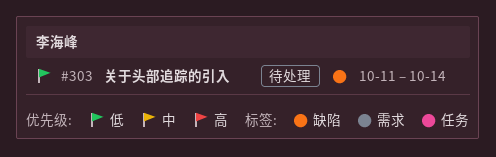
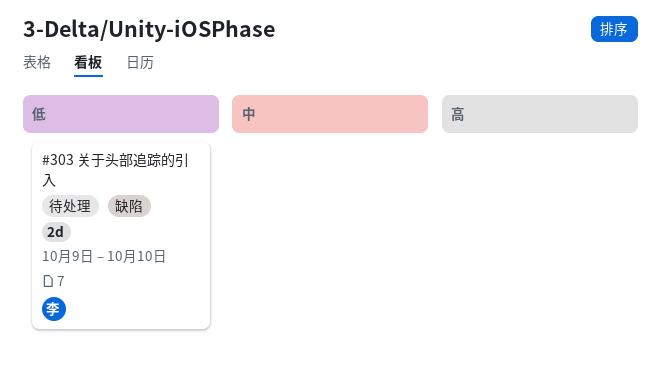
#303, start: Oct 11 -> Oct 9
#303, due: Oct 14 -> Oct 10

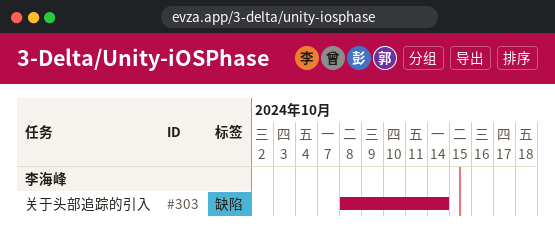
#303, start: Oct 9 -> Oct 8
#303, due: Oct 10 -> Oct 14

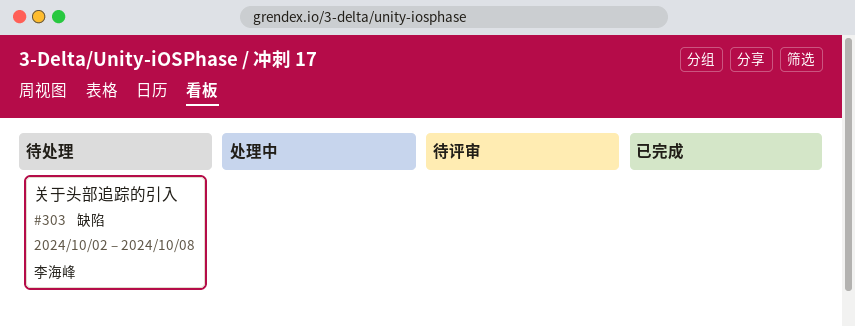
#303, start: Oct 8 -> Oct 2
#303, due: Oct 14 -> Oct 8

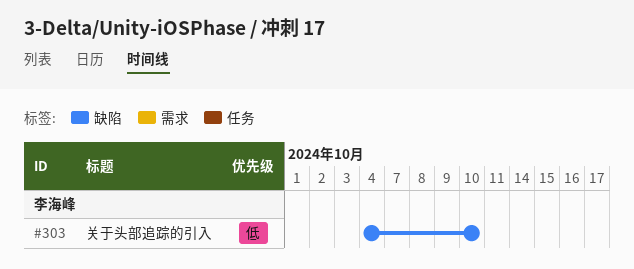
#303, start: Oct 2 -> Oct 4
#303, due: Oct 8 -> Oct 10

